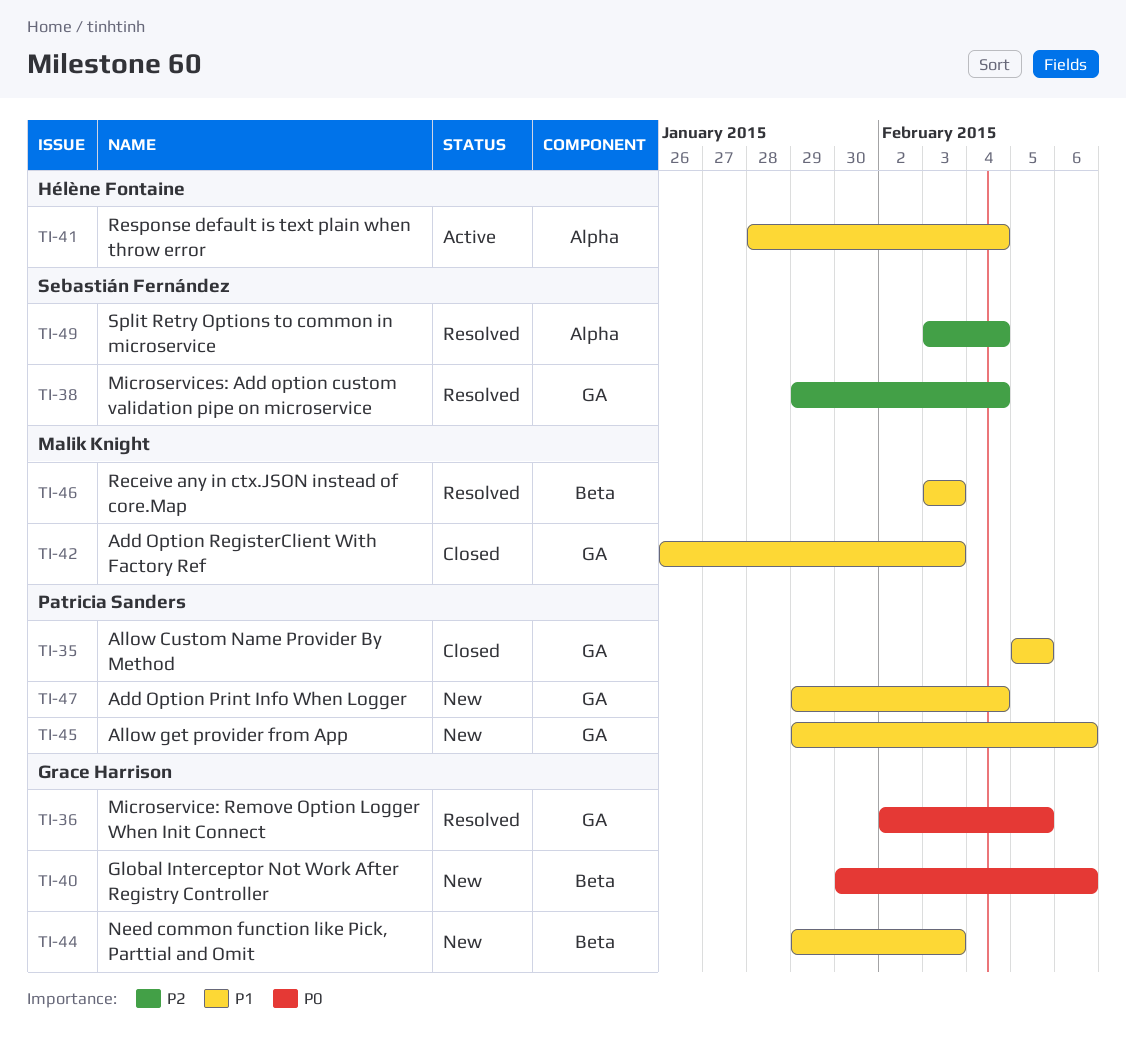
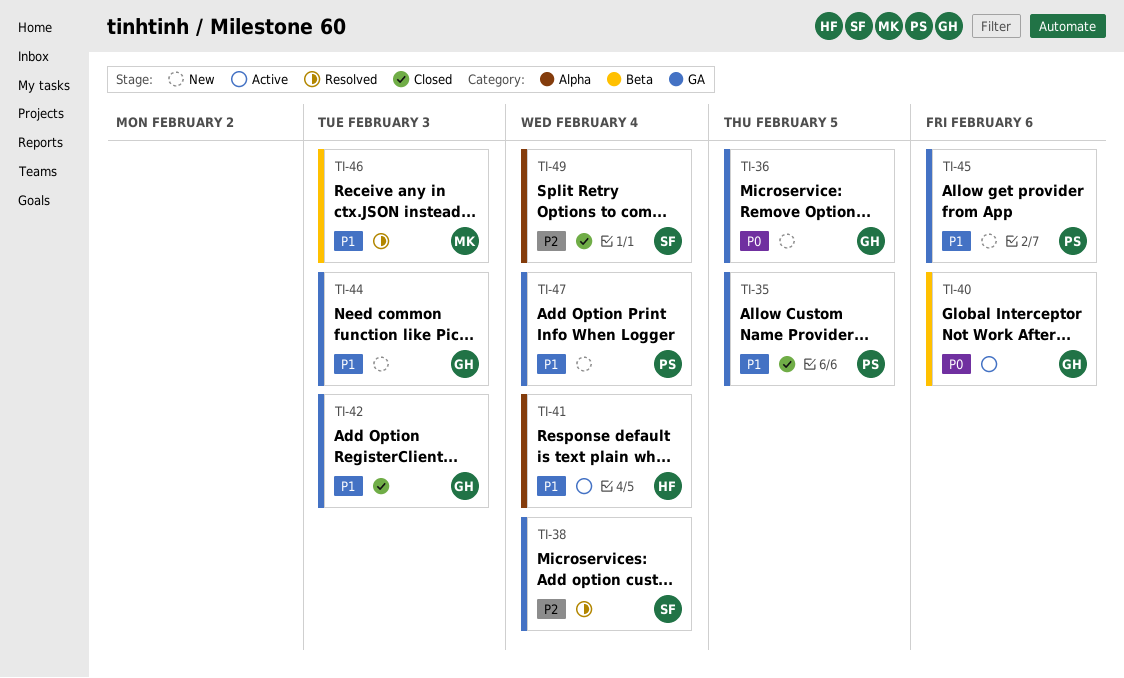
TI-36, status: Resolved -> New
TI-40, status: New -> Active
TI-42, owner: Malik Knight -> Grace Harrison
TI-44, label: Beta -> GA
TI-49, status: Resolved -> Closed

